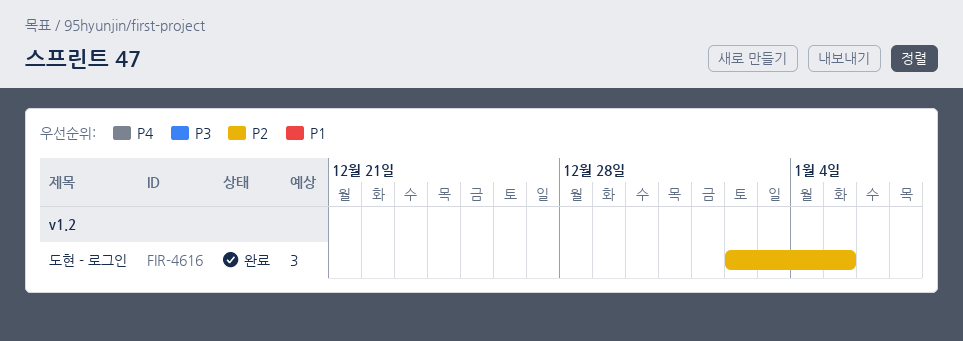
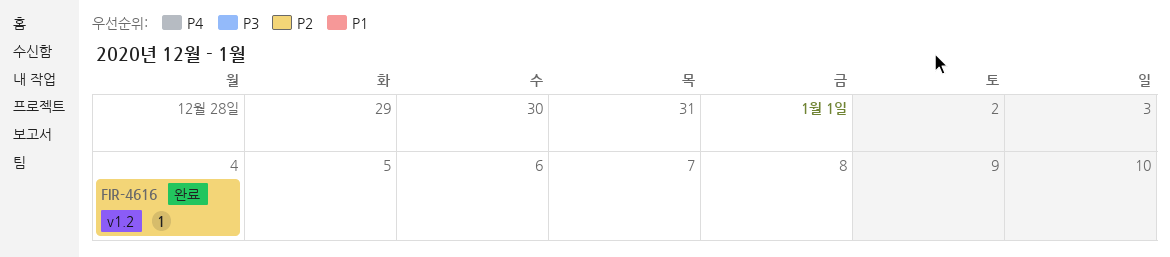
FIR-4616, estimate: 3 -> 1
FIR-4616, due: Jan 5 -> Jan 4

